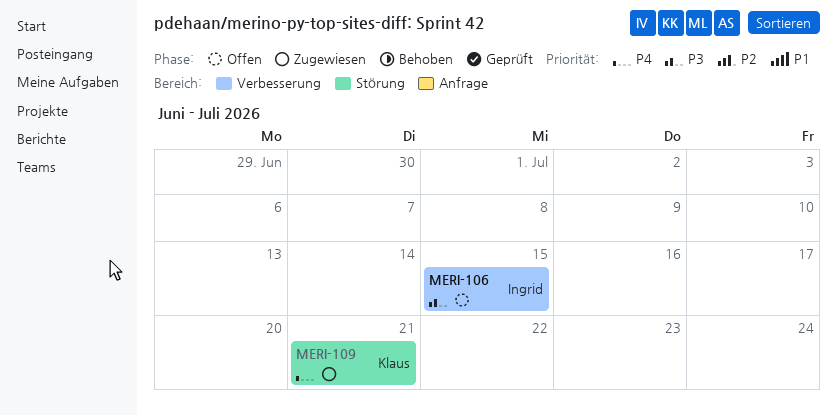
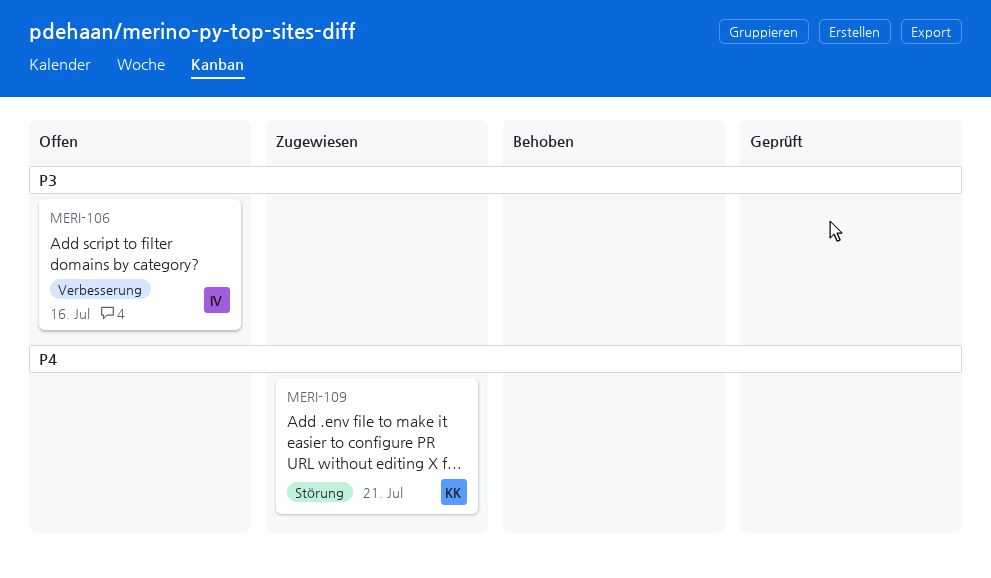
MERI-106, due: Jul 15 -> Jul 16

